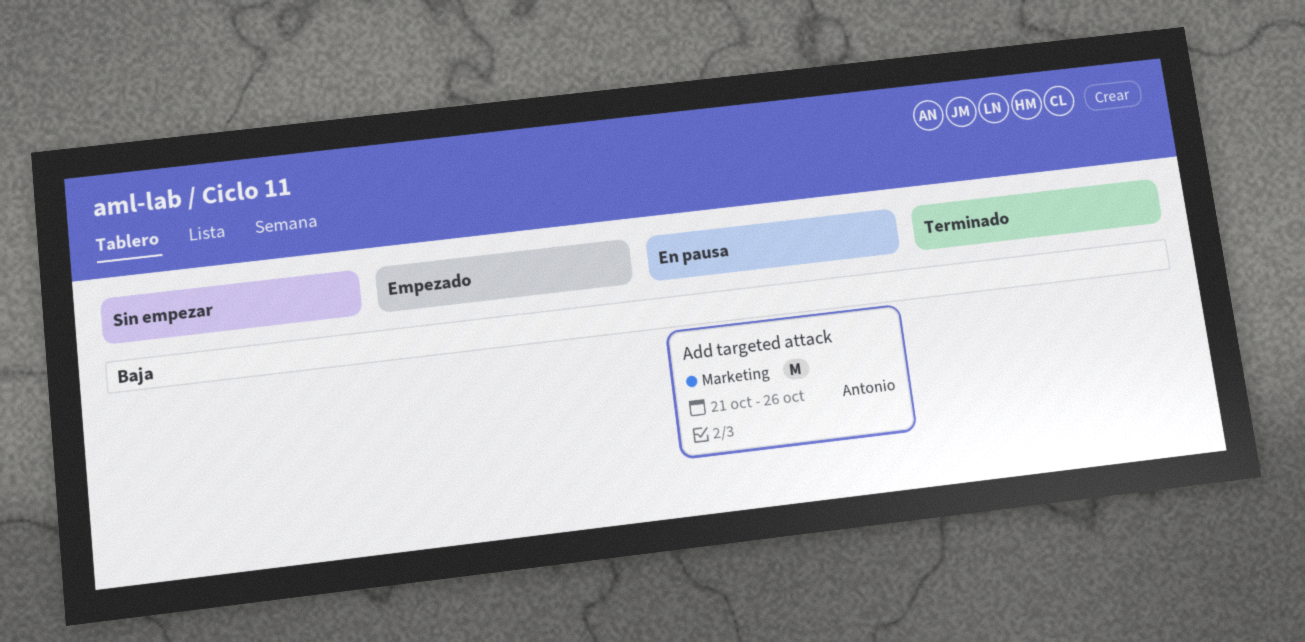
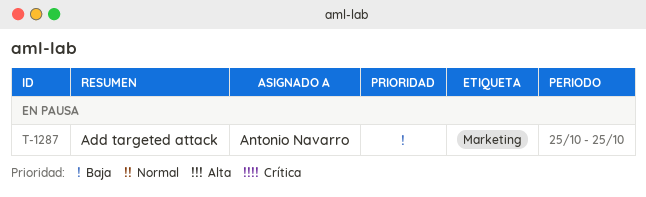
Add targeted attack, start: Oct 21 -> Oct 25
Add targeted attack, due: Oct 26 -> Oct 25

